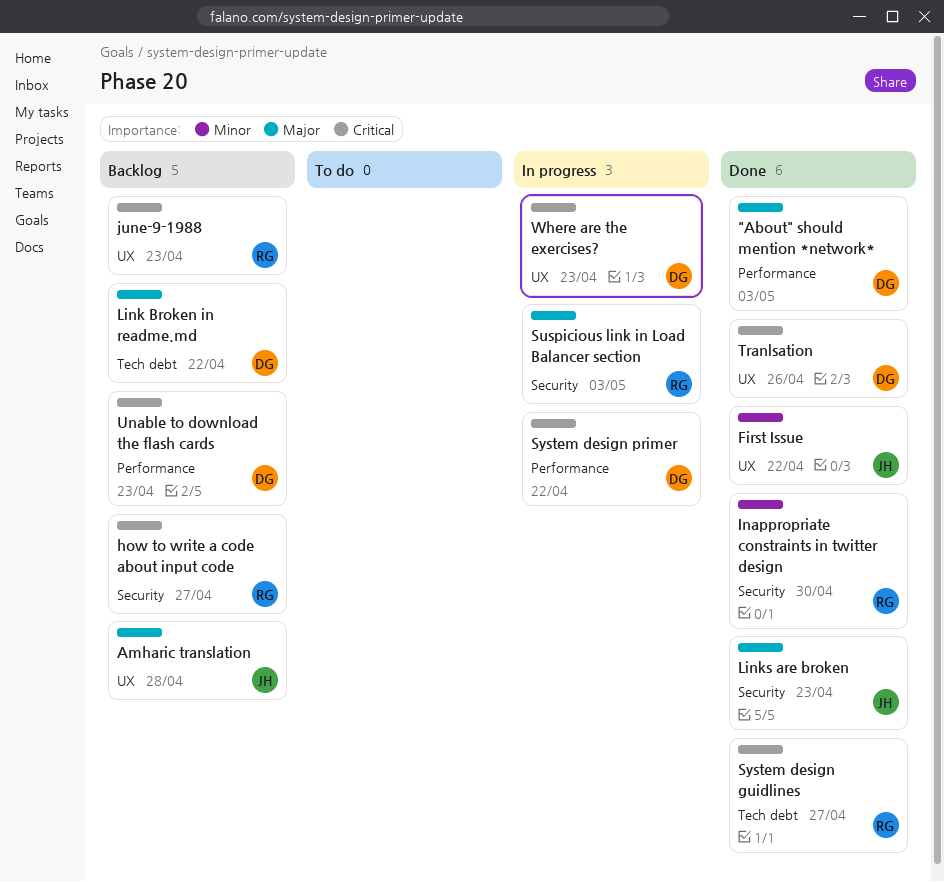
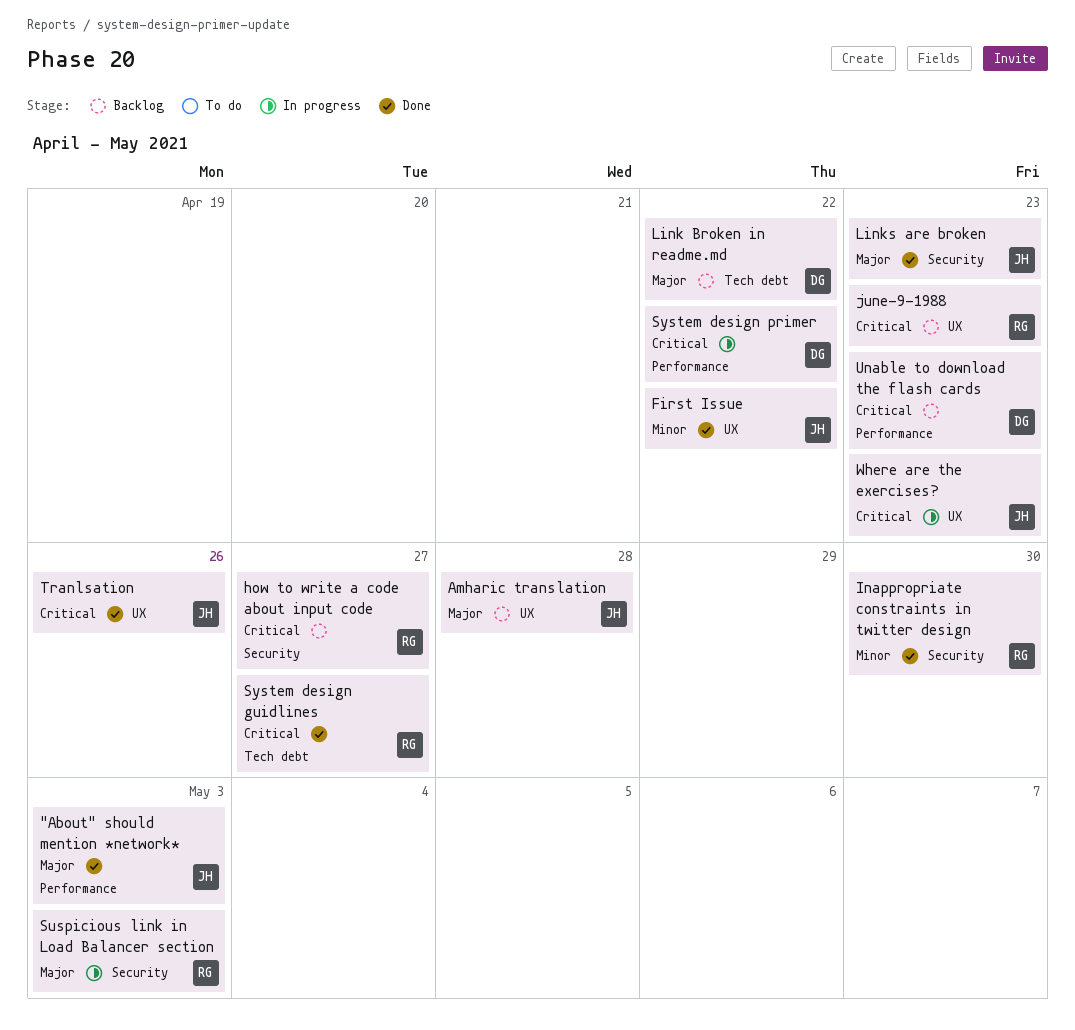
"About" should mention *network*, owner: DG -> JH
Tranlsation, owner: DG -> JH
Where are the exercises?, owner: DG -> JH

